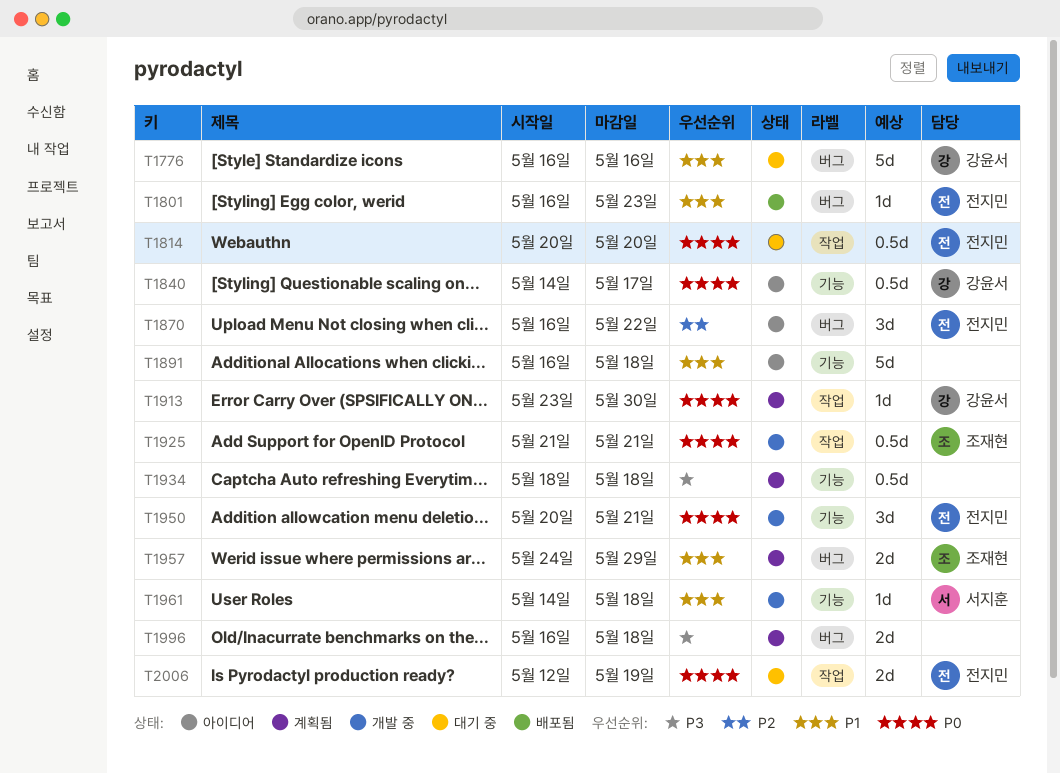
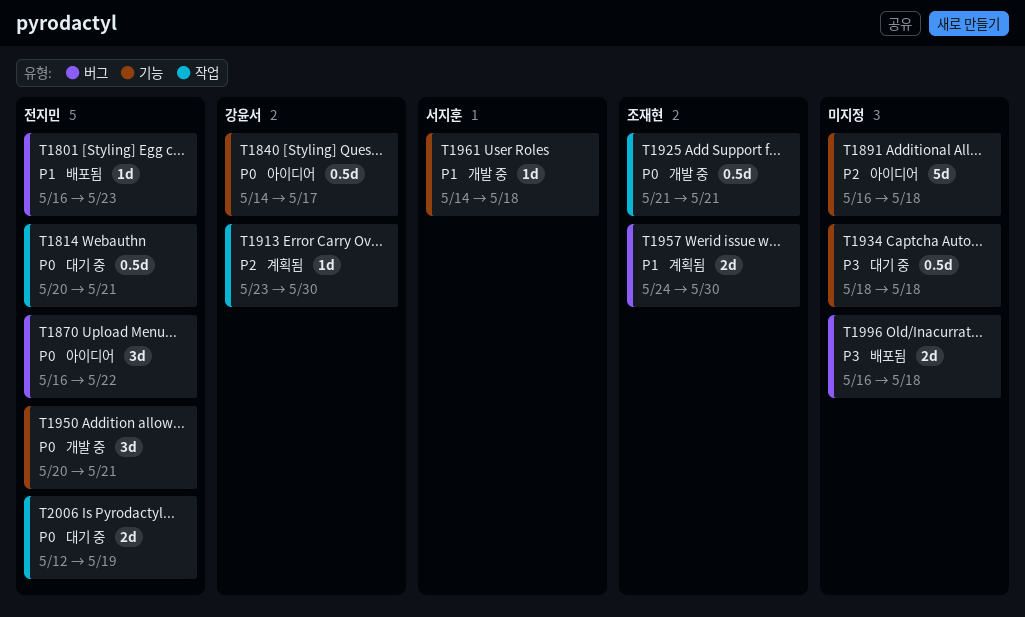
T1776: present -> none
T1814, due: May 20 -> May 21
T1870, priority: P2 -> P0
T1891, priority: P1 -> P2
T1913, priority: P0 -> P2
T1934, status: 계획됨 -> 대기 중
T1957, due: May 29 -> May 30
T1996, status: 계획됨 -> 배포됨

